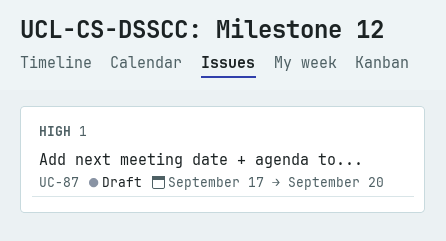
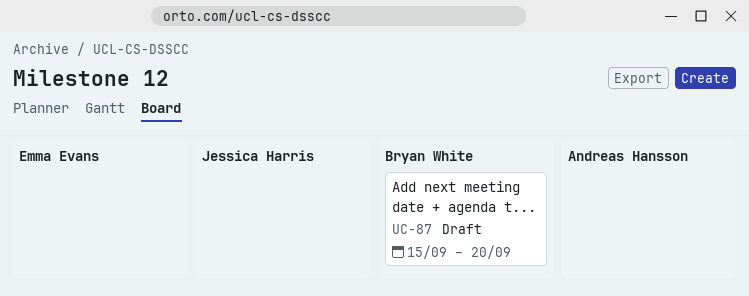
UC-87, start: Sep 17 -> Sep 15

